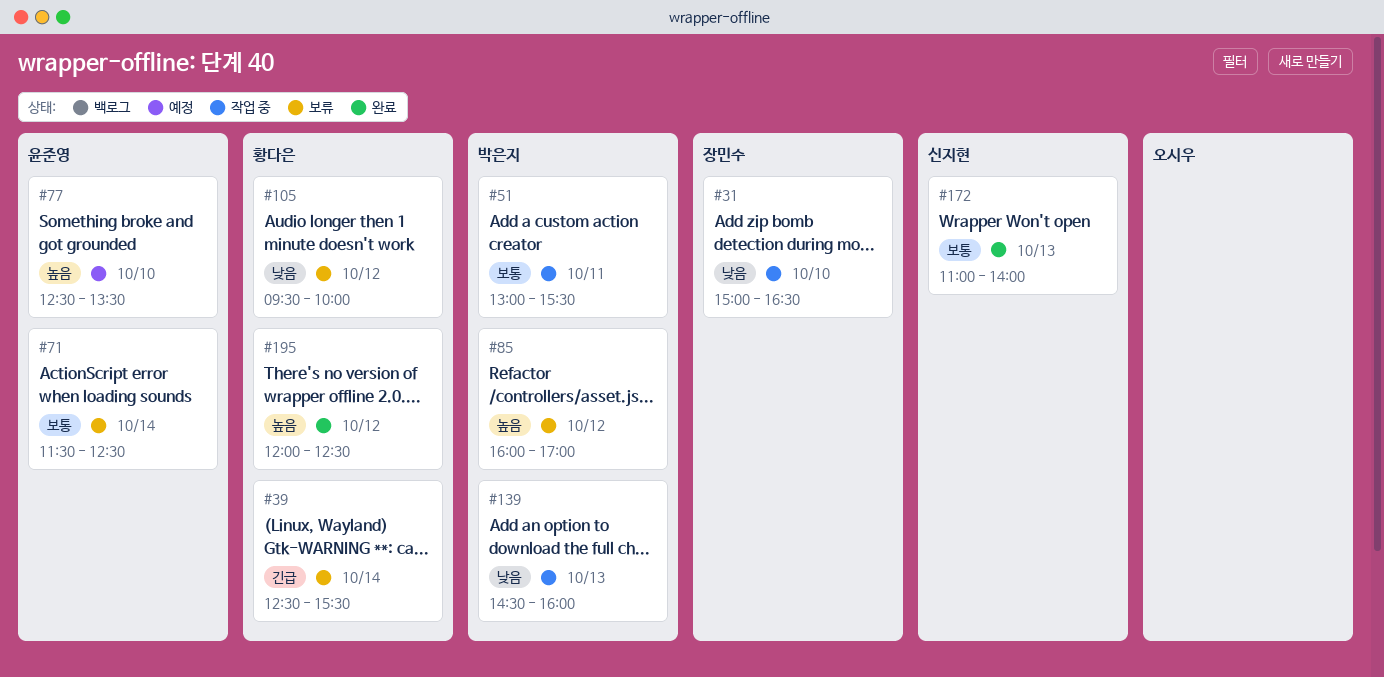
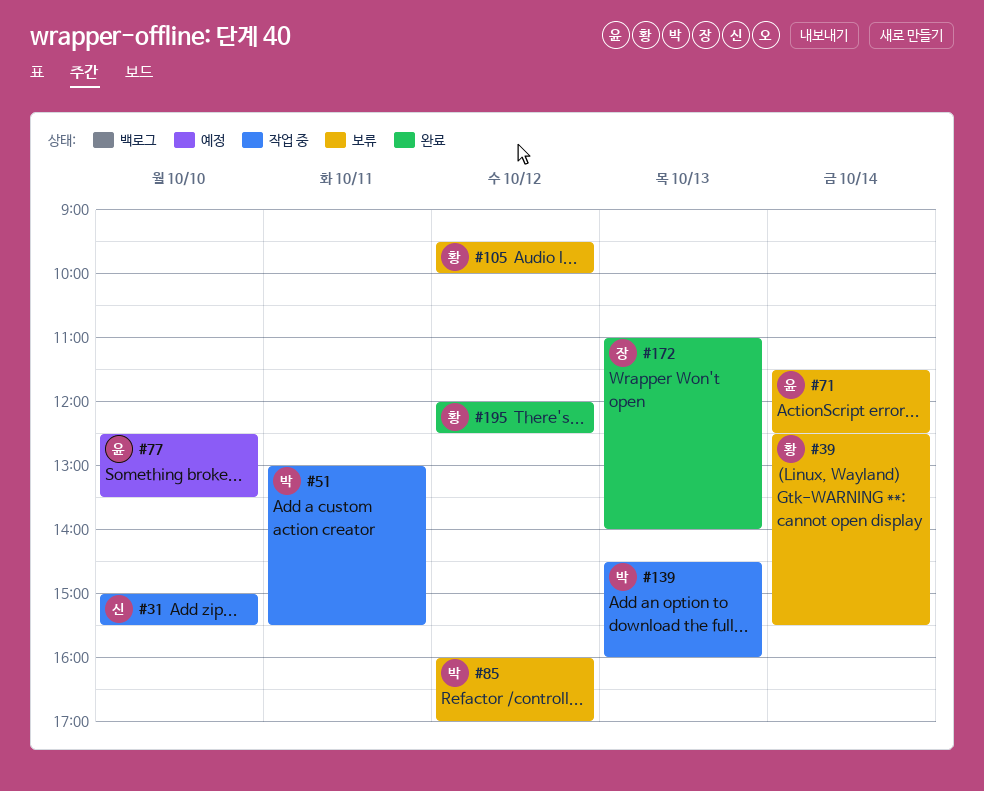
#31, owner: 장민수 -> 신지현
#31, ends: 16:30 -> 15:30
#172, owner: 신지현 -> 장민수

